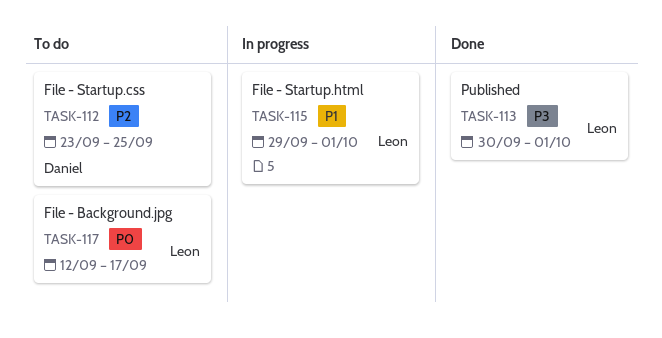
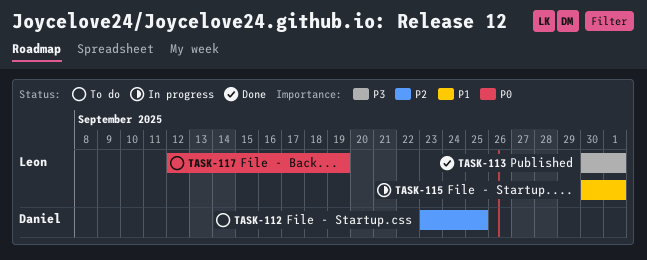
TASK-115, start: Sep 29 -> Sep 30
TASK-117, due: Sep 17 -> Sep 19

